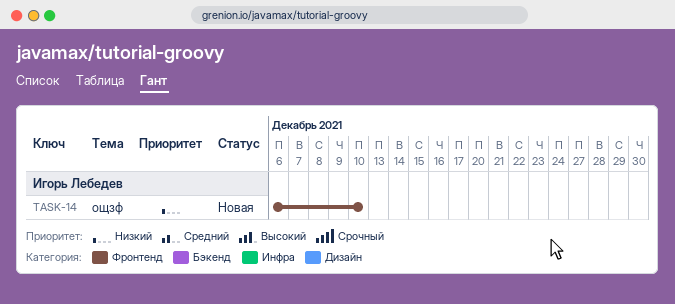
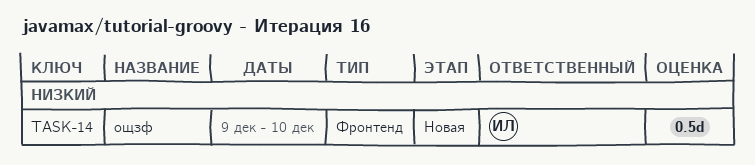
TASK-14, start: Dec 6 -> Dec 9

